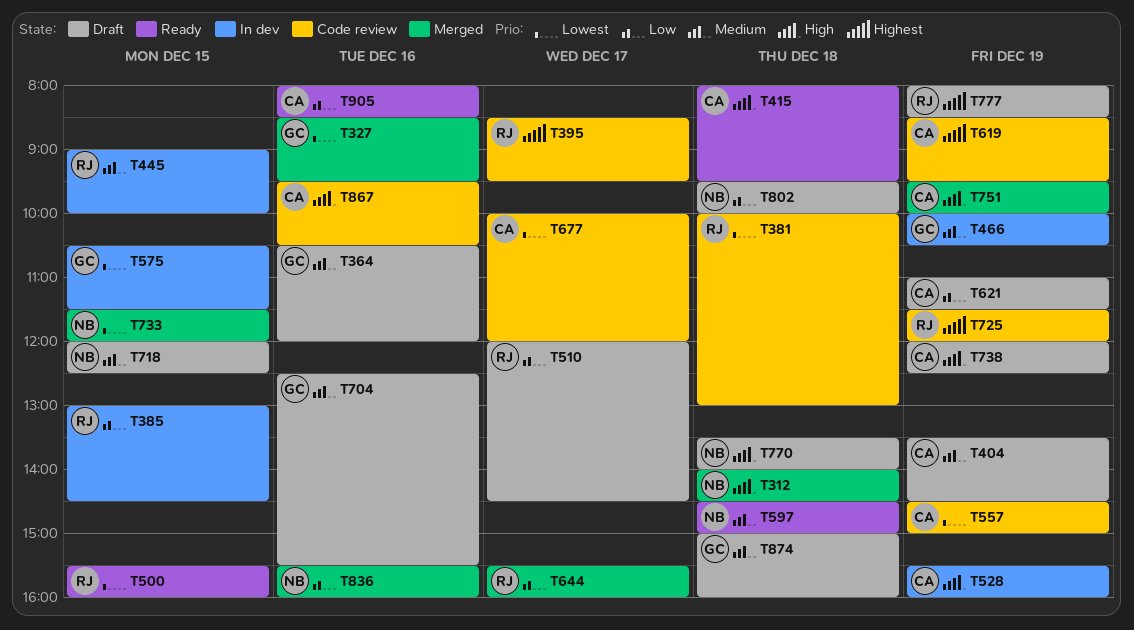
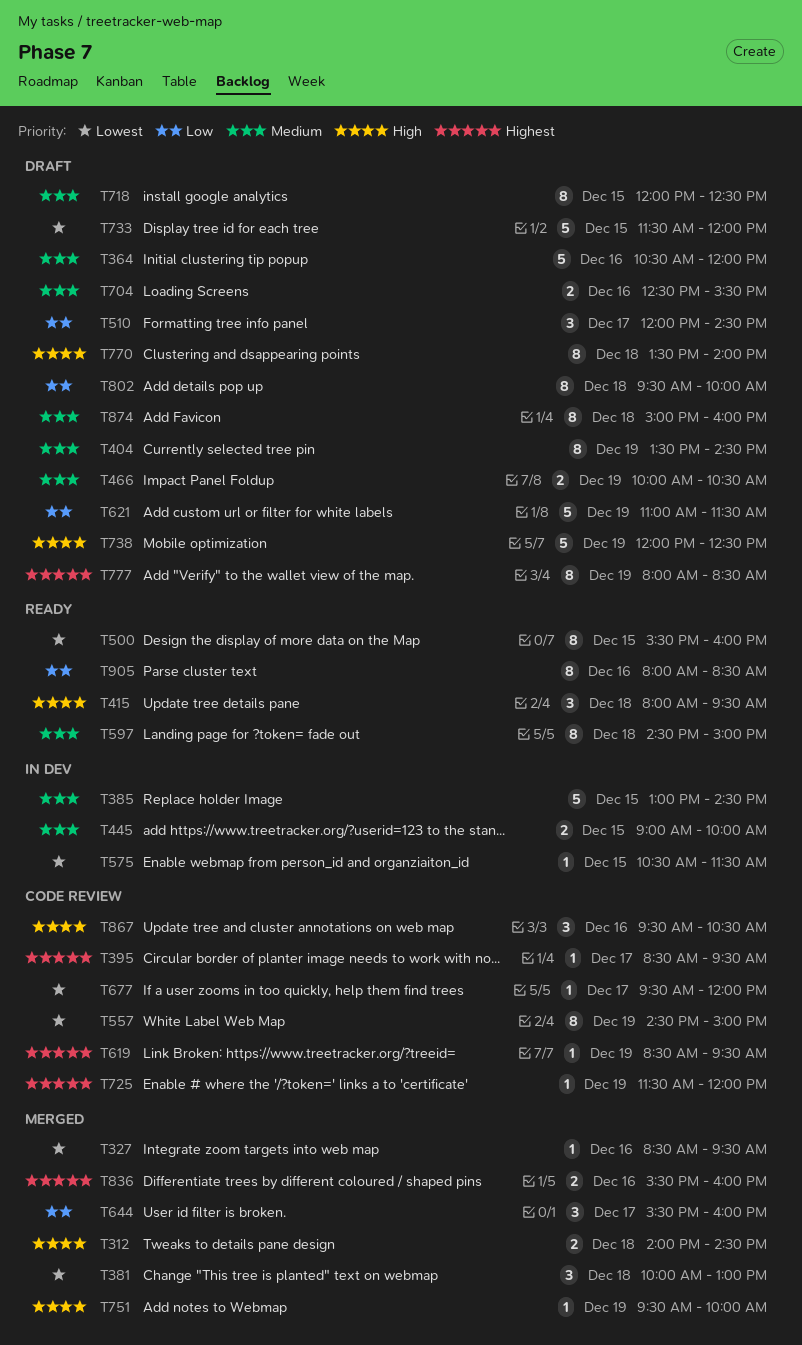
T381, status: Code review -> Merged
T385, priority: Low -> Medium
T466, status: In dev -> Draft
T528: present -> none
T677, begins: 10:00 -> 09:30
T733, status: Merged -> Draft
T836, priority: Low -> Highest

